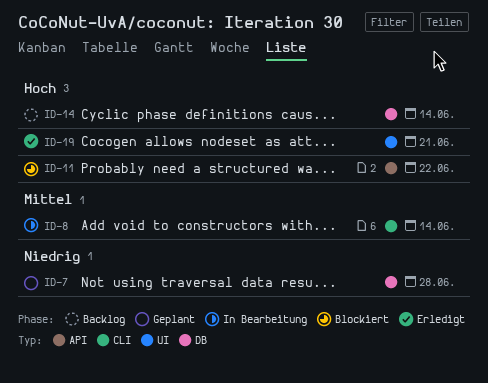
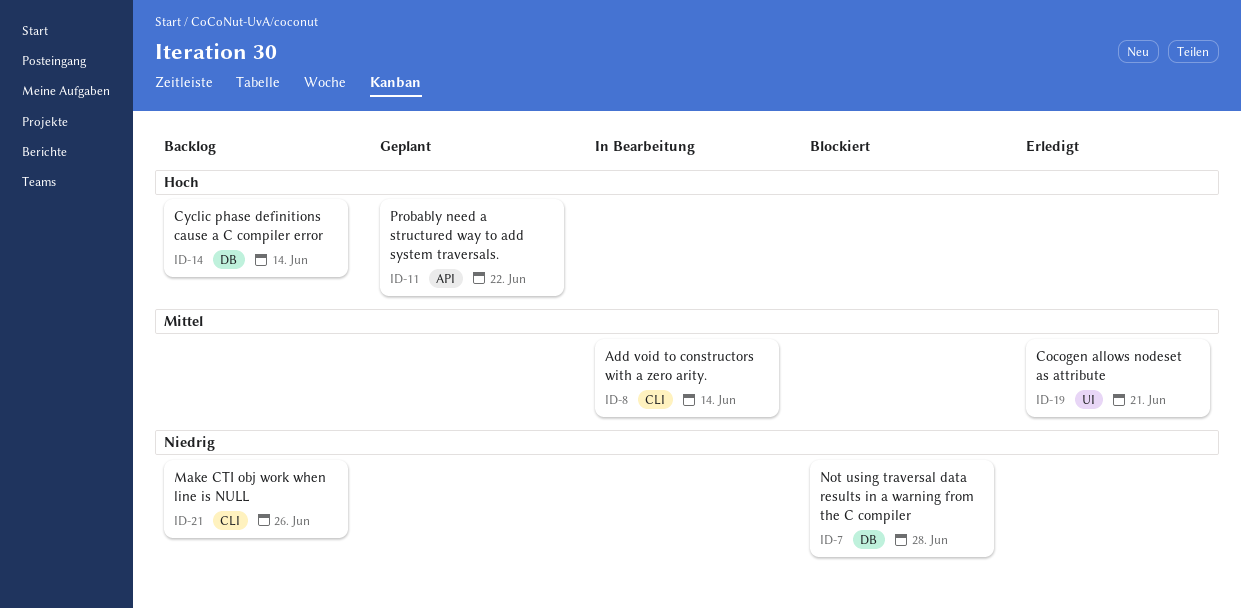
ID-7, status: Geplant -> Blockiert
ID-11, status: Blockiert -> Geplant
ID-19, priority: Hoch -> Mittel
ID-21: none -> present

